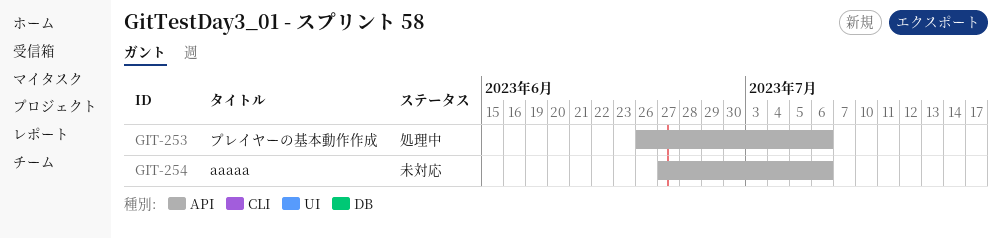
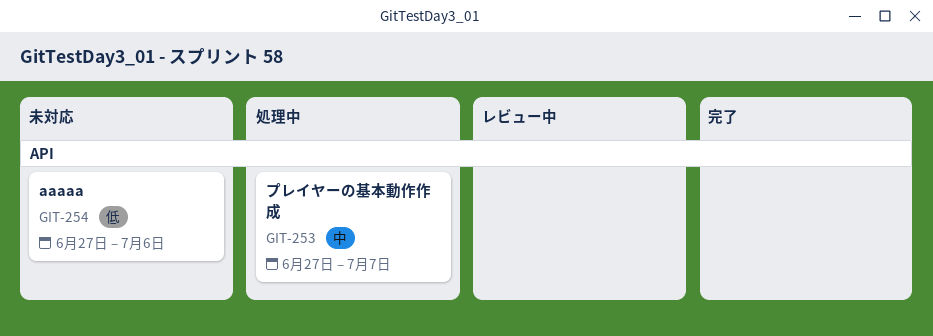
GIT-253, start: Jun 26 -> Jun 27
GIT-253, due: Jul 6 -> Jul 7

